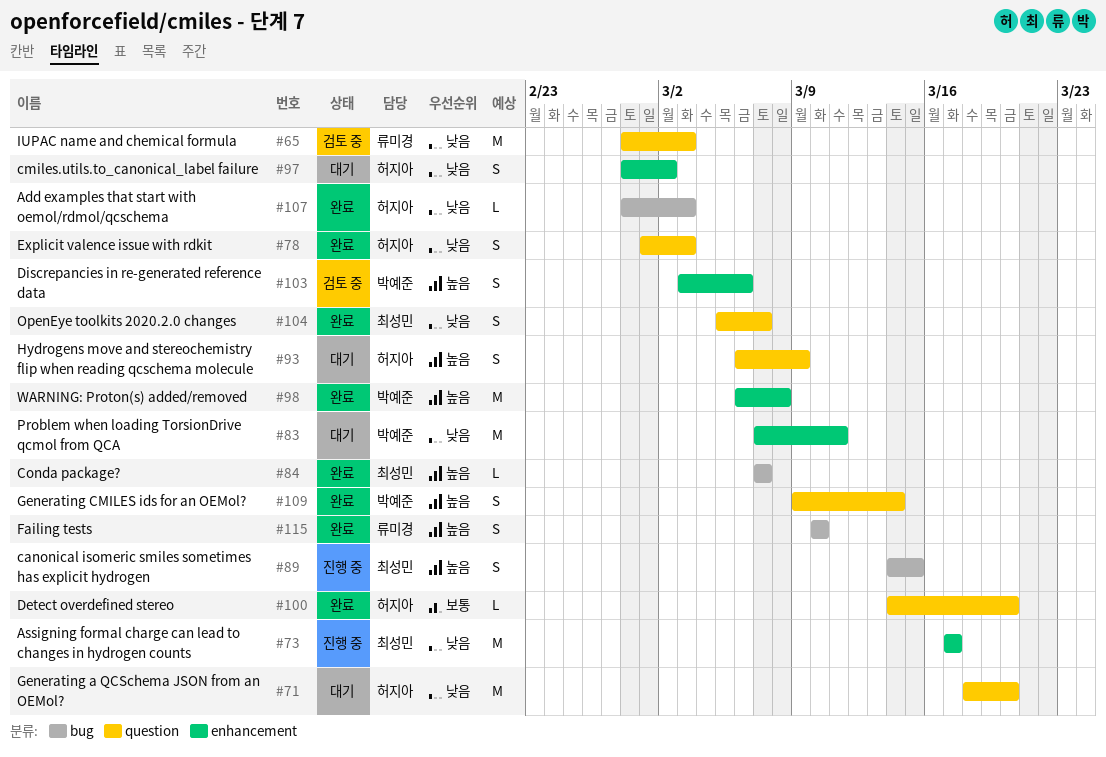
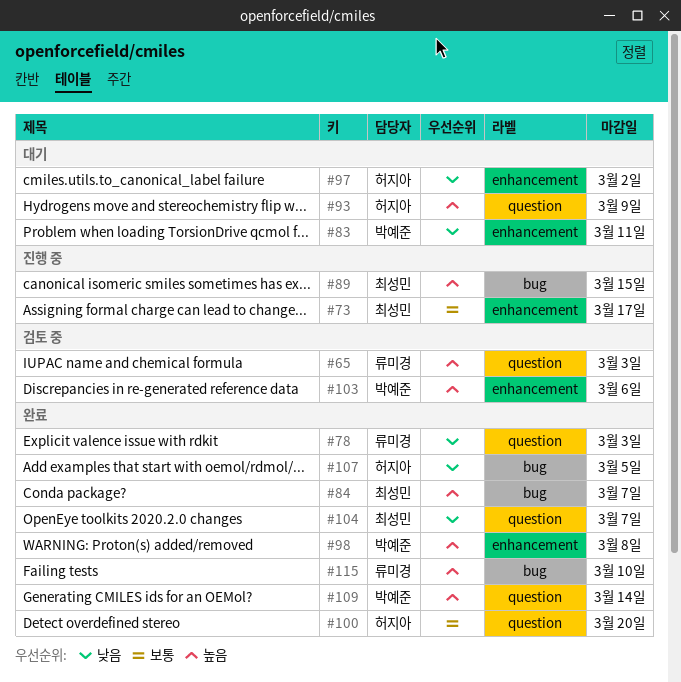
#65, priority: 낮음 -> 높음
#71: present -> none
#73, priority: 낮음 -> 보통
#78, owner: 허지아 -> 류미경
#107, due: Mar 3 -> Mar 5

